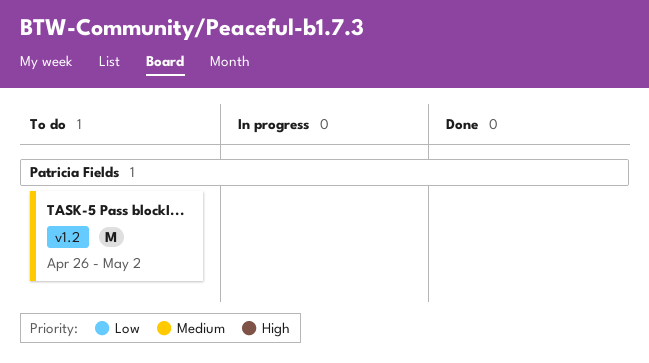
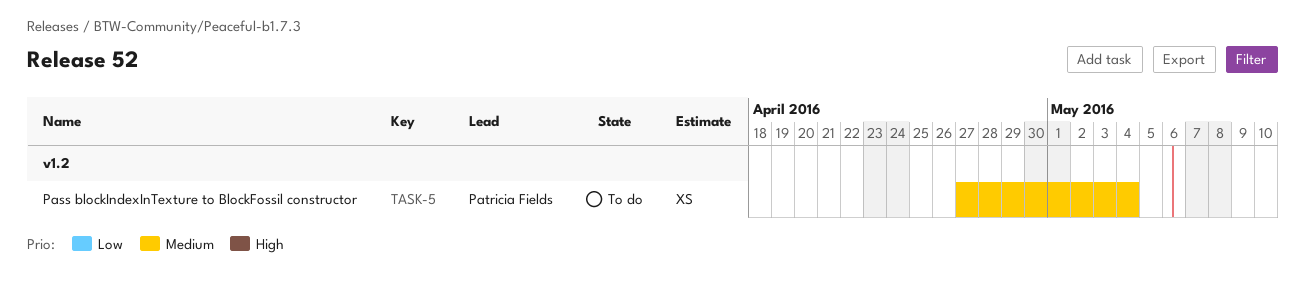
TASK-5, estimate: M -> XS
TASK-5, start: Apr 26 -> Apr 27
TASK-5, due: May 2 -> May 4

